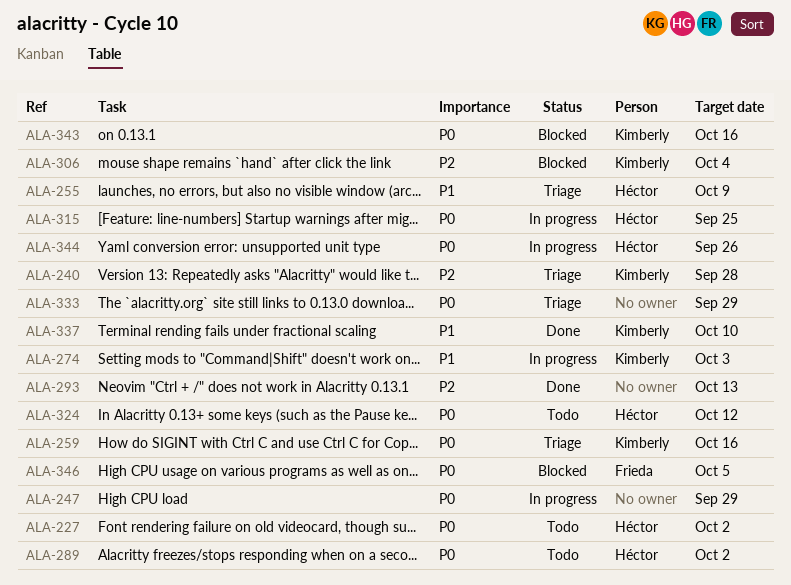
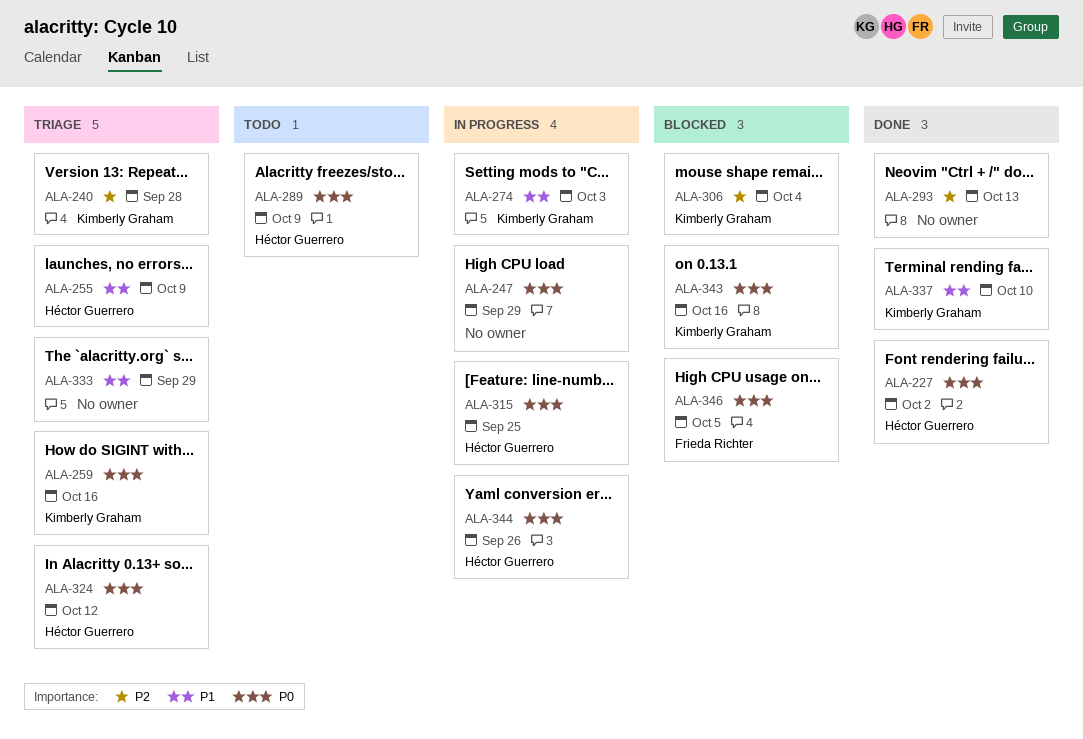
ALA-227, status: Todo -> Done
ALA-289, due: Oct 2 -> Oct 9
ALA-324, status: Todo -> Triage
ALA-333, priority: P0 -> P1

